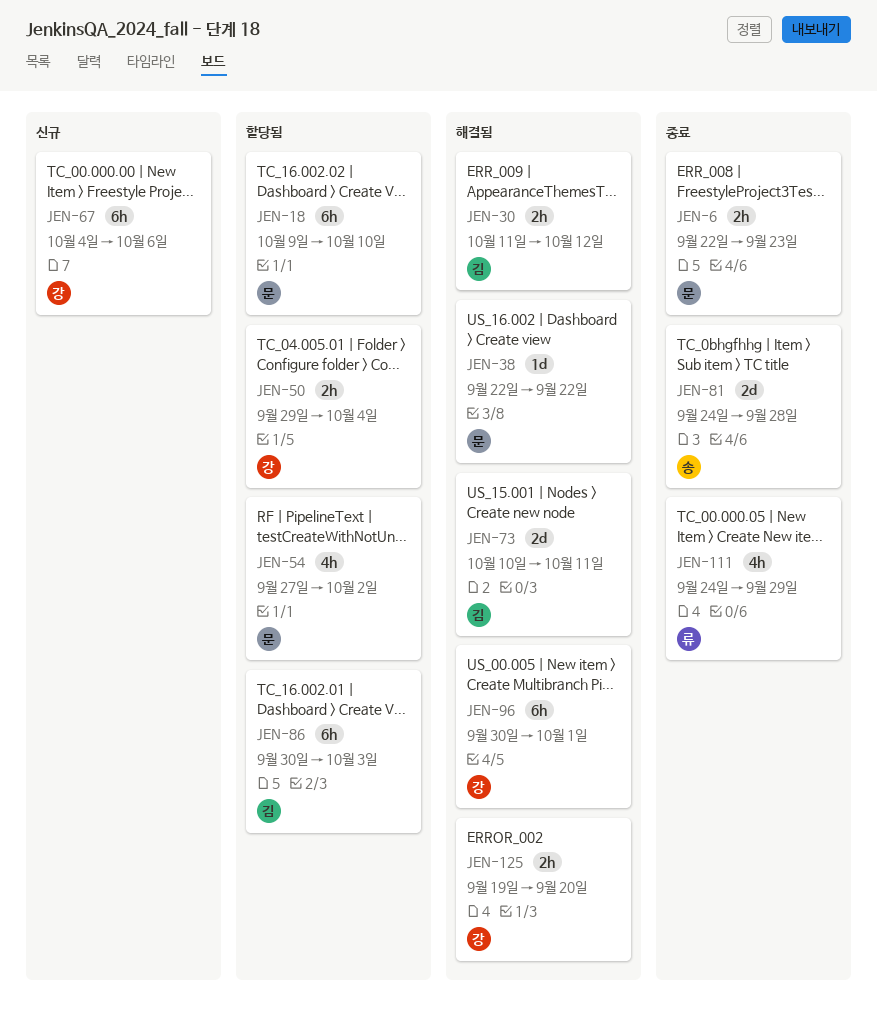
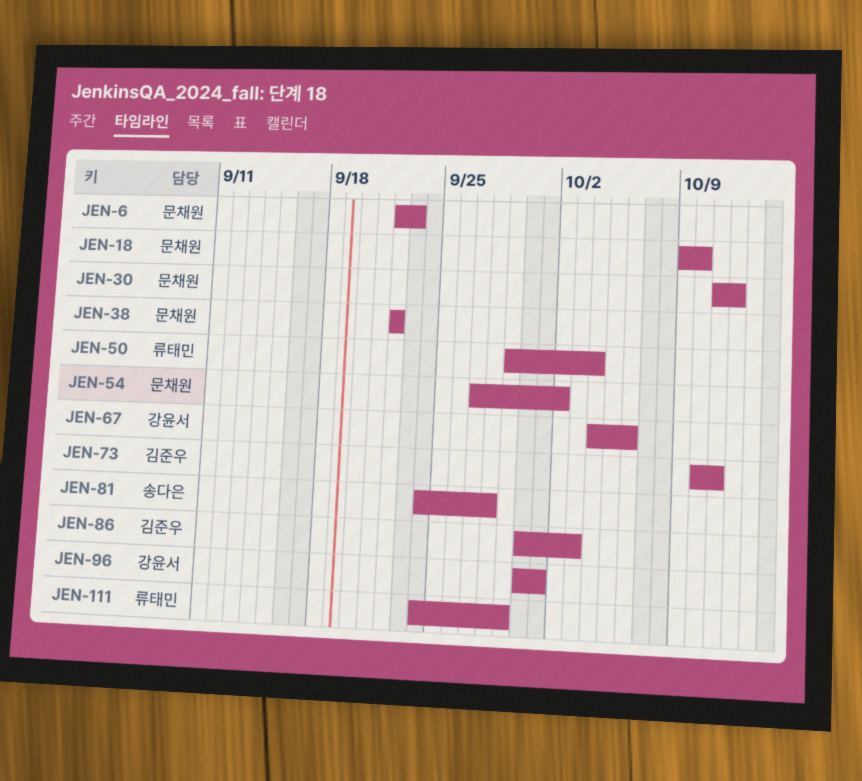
JEN-30, owner: 김준우 -> 문채원
JEN-50, owner: 강윤서 -> 류태민
JEN-125: present -> none

